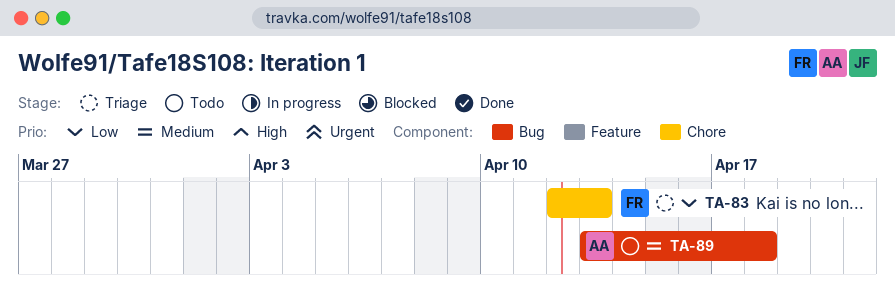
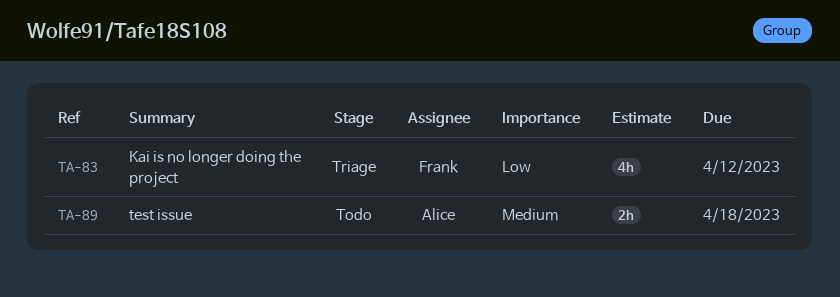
TA-83, due: Apr 13 -> Apr 12

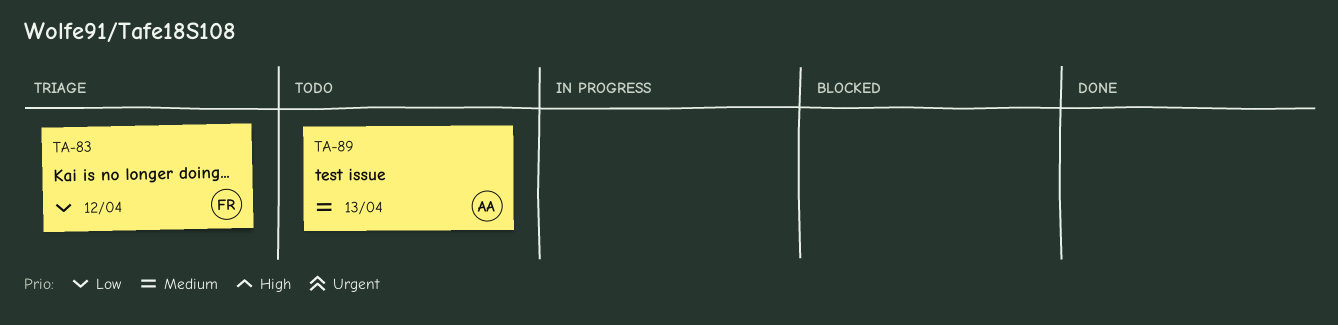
TA-89, due: Apr 18 -> Apr 13

